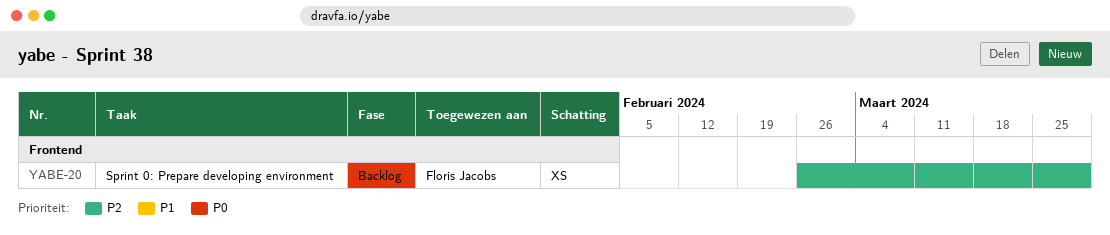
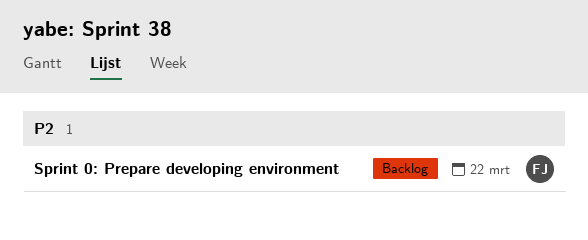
Sprint 0: Prepare developing environment, due: Mar 29 -> Mar 22

